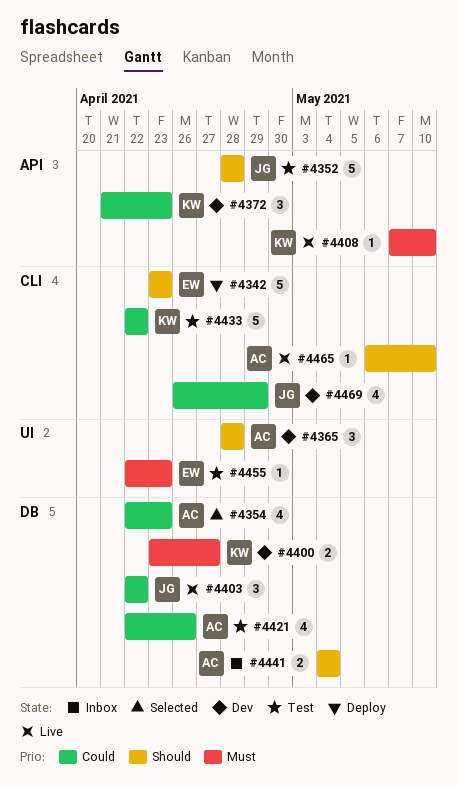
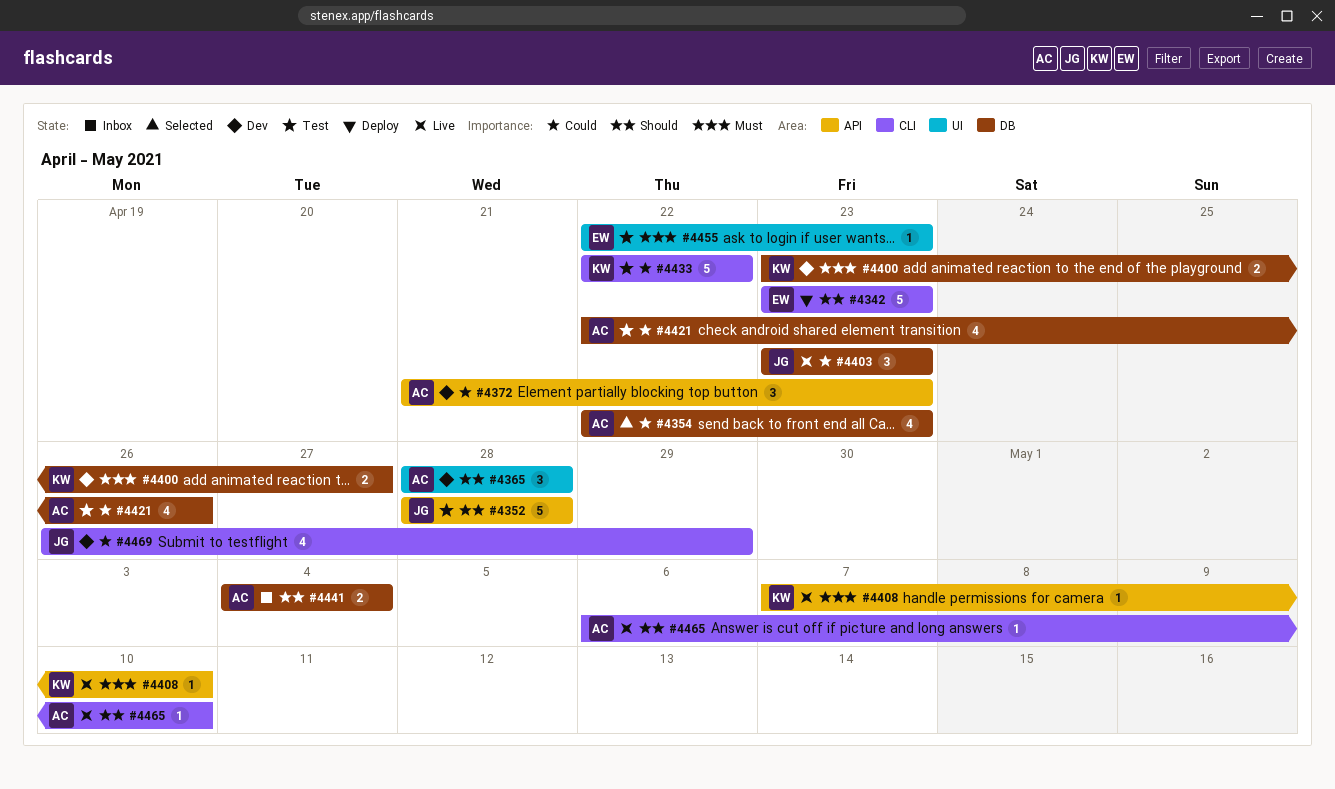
#4372, owner: KW -> AC
#4403, start: Apr 22 -> Apr 23
#4403, due: Apr 22 -> Apr 23

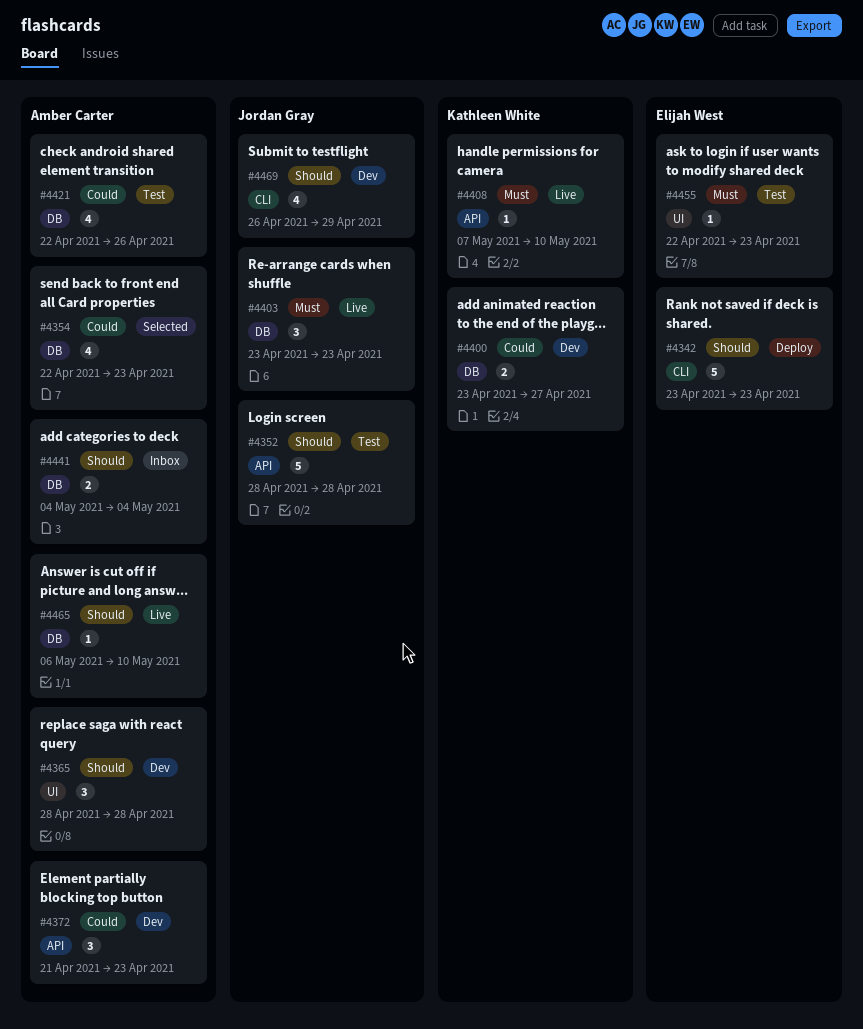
#4400, priority: Must -> Could
#4403, priority: Could -> Must
#4433: present -> none
#4465, label: CLI -> DB
#4469, priority: Could -> Should

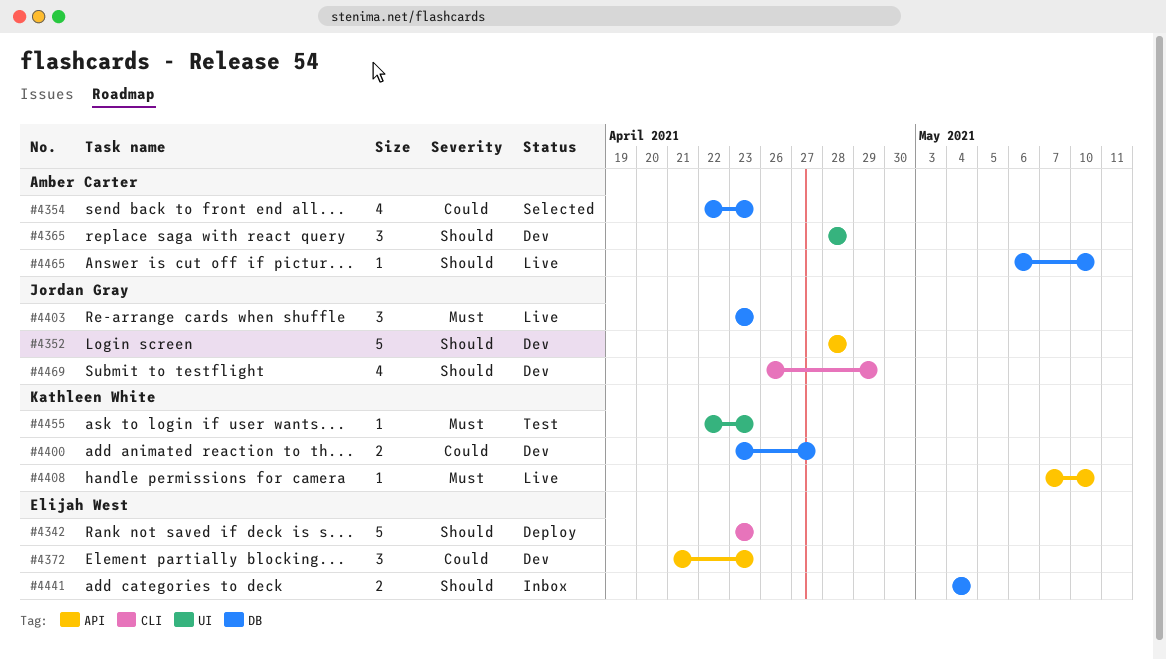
#4352, status: Test -> Dev
#4372, owner: Amber Carter -> Elijah West
#4421: present -> none
#4441, owner: Amber Carter -> Elijah West
#4455, owner: Elijah West -> Kathleen White

